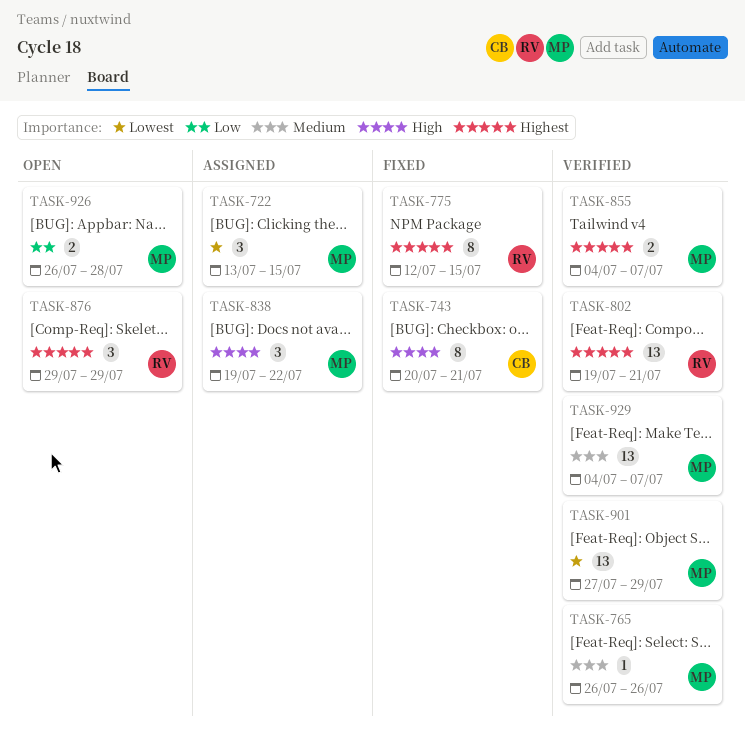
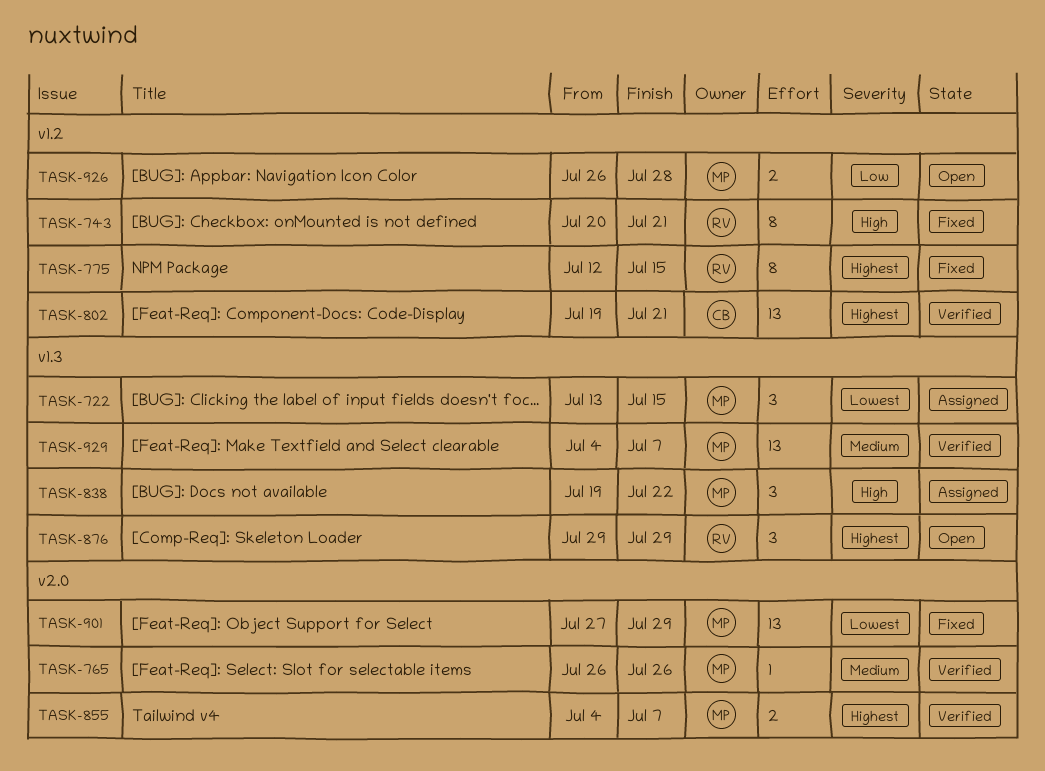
TASK-743, owner: CB -> RV
TASK-802, owner: RV -> CB
TASK-901, status: Verified -> Fixed

